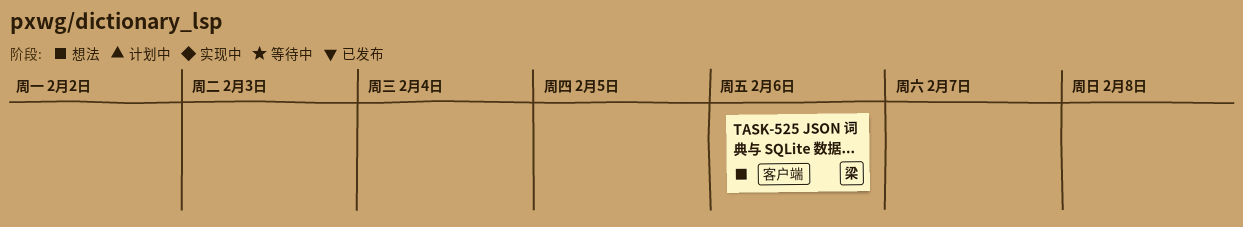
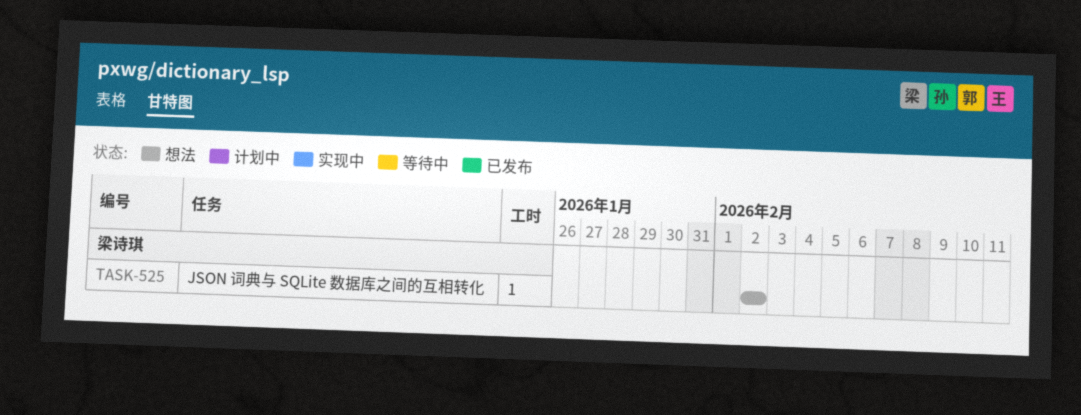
TASK-525, due: Feb 6 -> Feb 2

